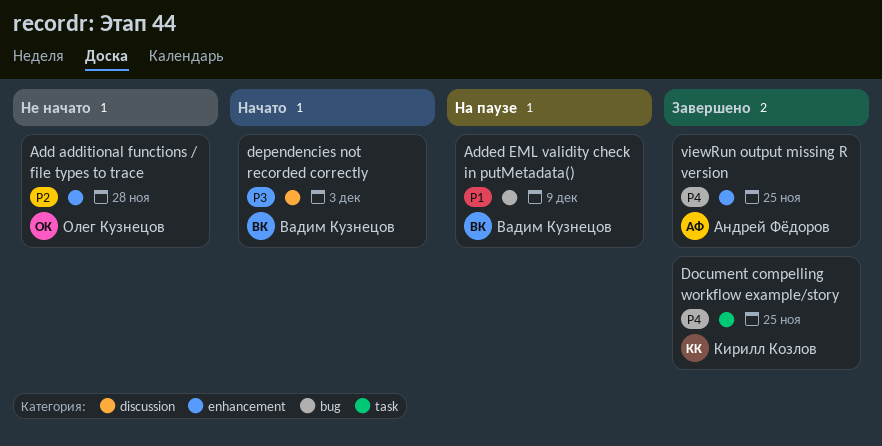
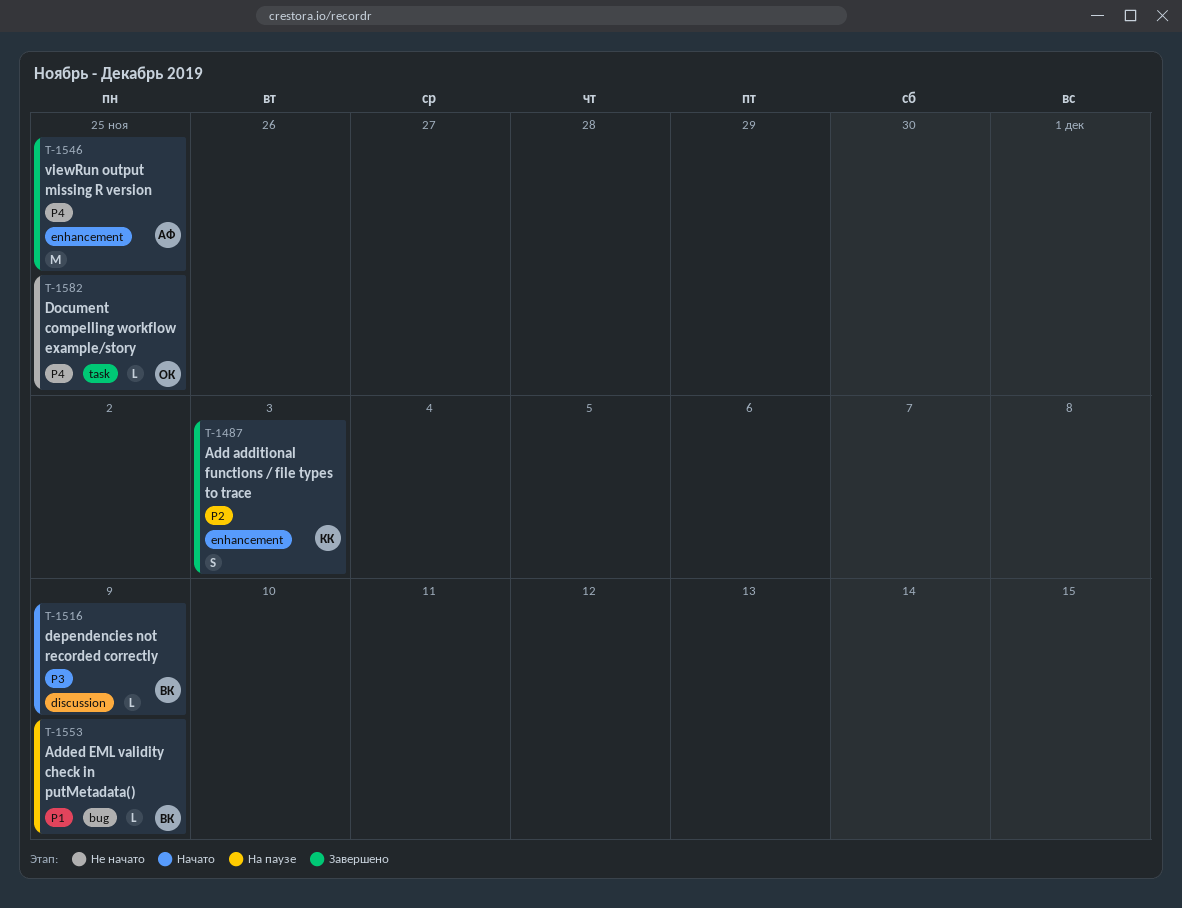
Add additional functions / file types to trace, status: Не начато -> Завершено
Add additional functions / file types to trace, owner: Олег Кузнецов -> Кирилл Козлов
Add additional functions / file types to trace, due: Nov 28 -> Dec 3
dependencies not recorded correctly, due: Dec 3 -> Dec 9
Document compelling workflow example/story, status: Завершено -> Не начато
Document compelling workflow example/story, owner: Кирилл Козлов -> Олег Кузнецов

